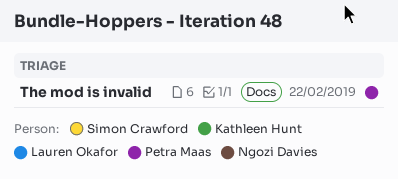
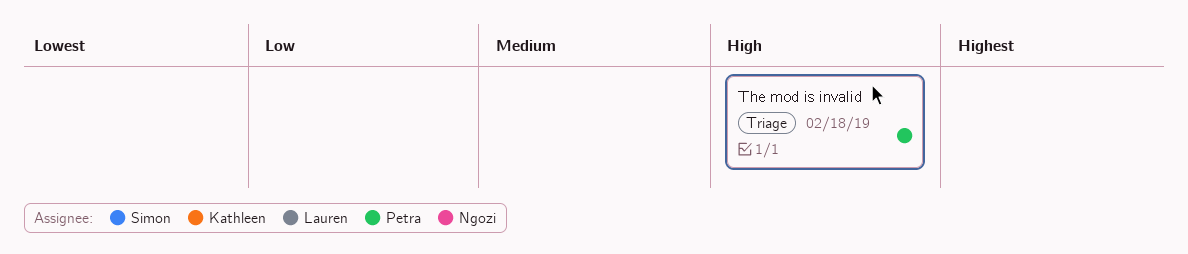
The mod is invalid, due: Feb 22 -> Feb 18

